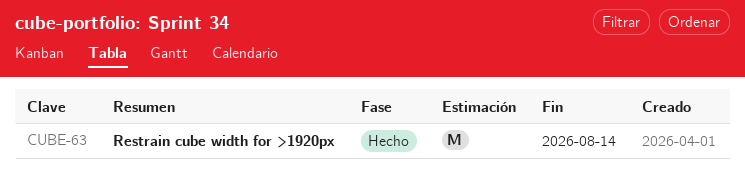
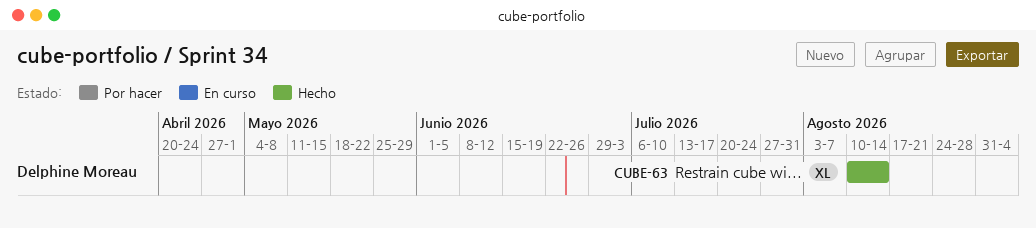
CUBE-63, estimate: M -> XL

